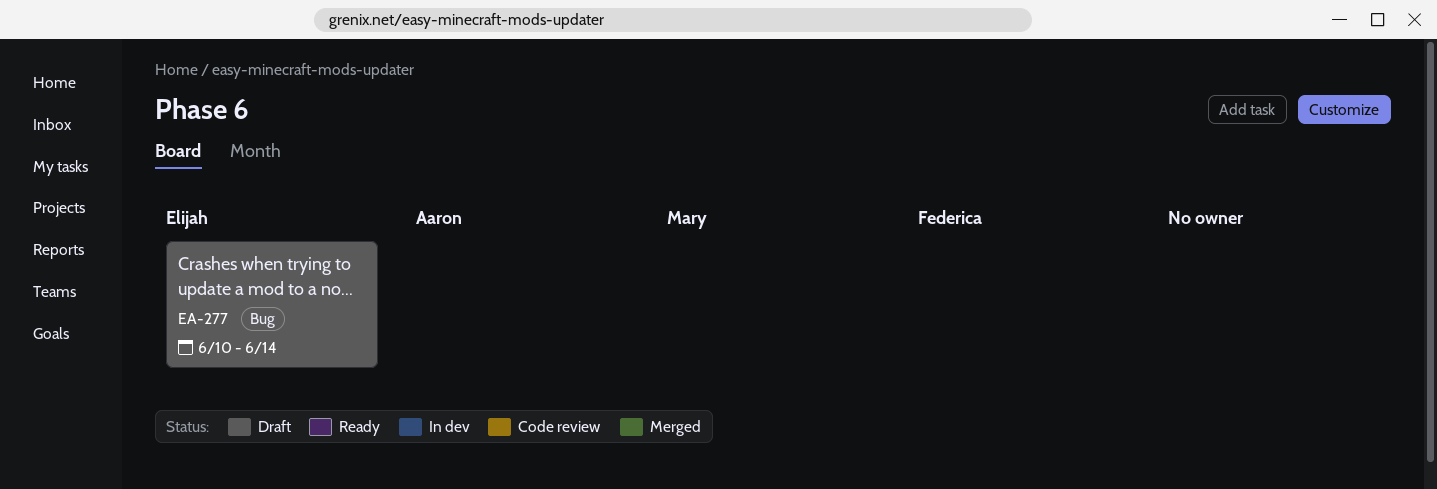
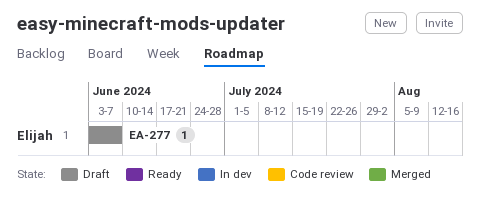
EA-277, start: Jun 10 -> Jun 3
EA-277, due: Jun 14 -> Jun 7

